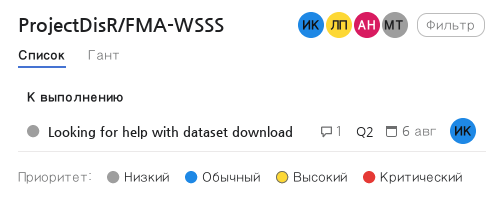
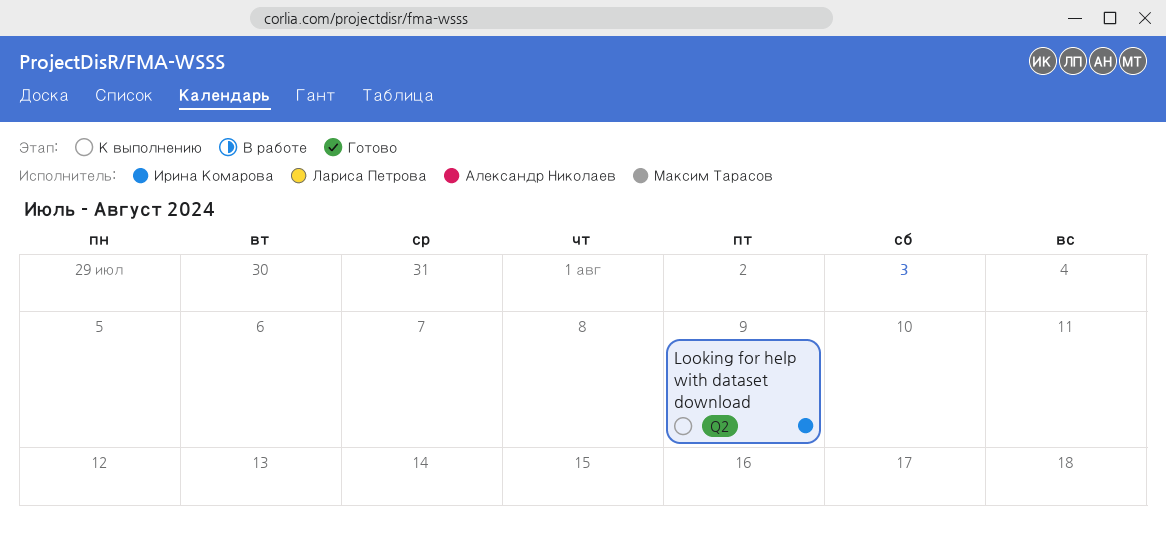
Looking for help with dataset download, due: Aug 6 -> Aug 9

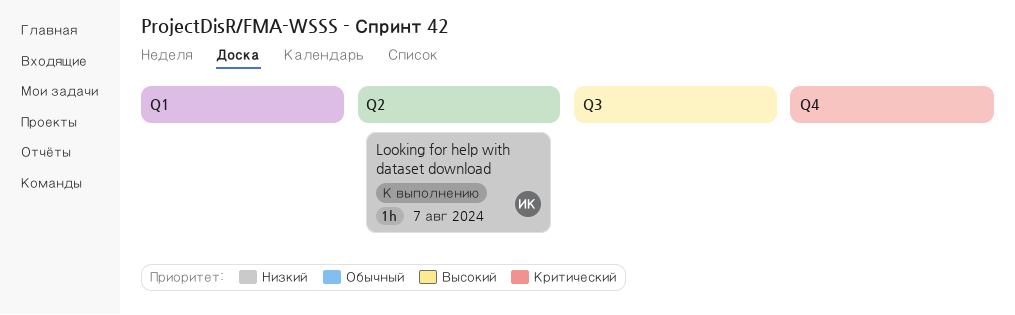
Looking for help with dataset download, due: Aug 9 -> Aug 7

